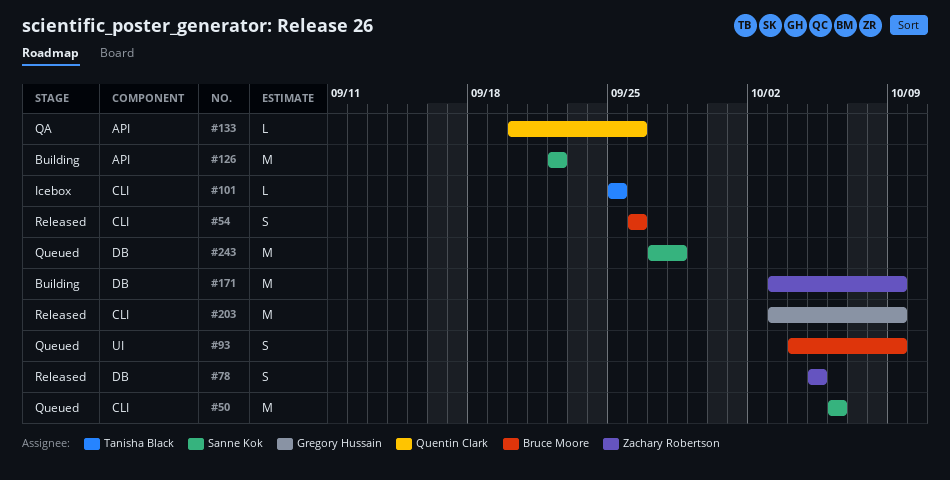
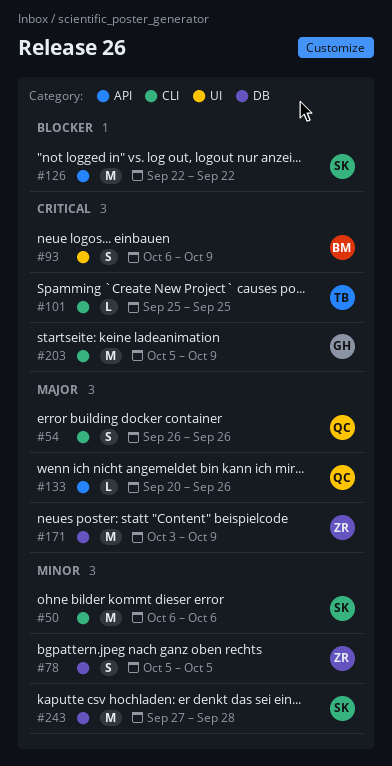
#54, owner: Bruce Moore -> Quentin Clark
#93, start: Oct 4 -> Oct 6
#203, start: Oct 3 -> Oct 5

